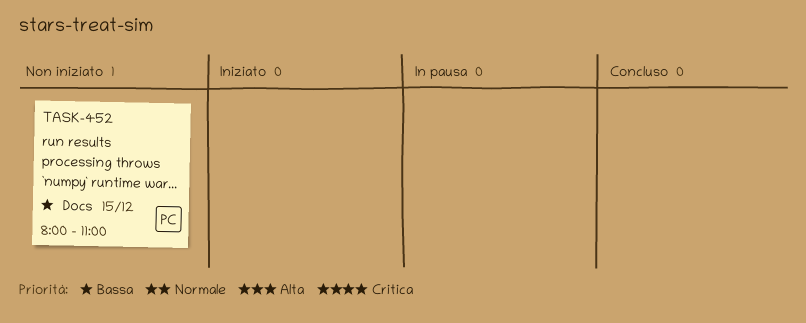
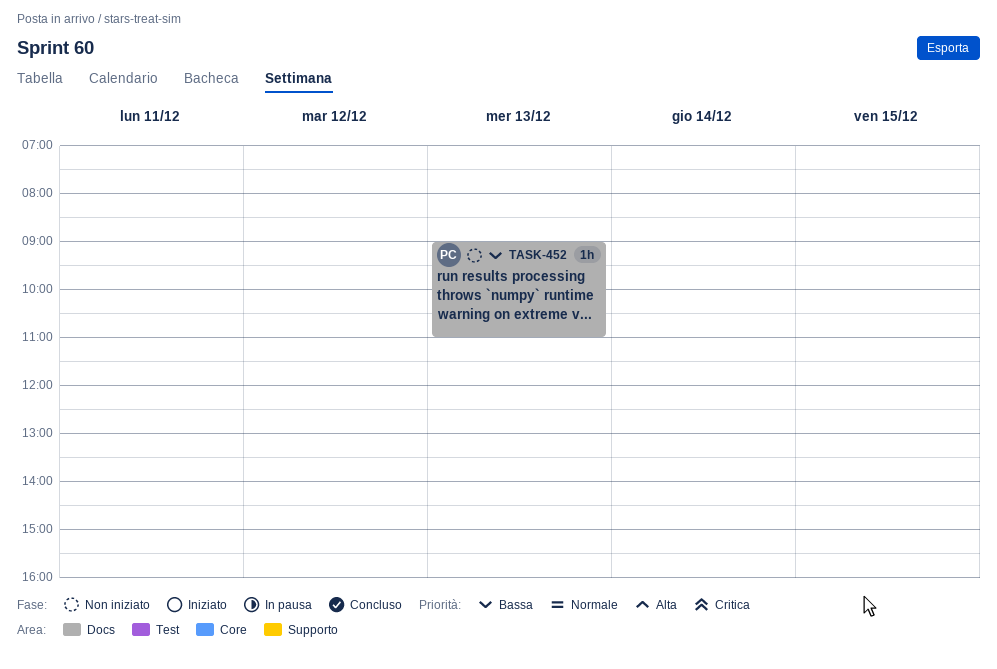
TASK-452, day: Dec 15 -> Dec 13
TASK-452, begins: 08:00 -> 09:00

